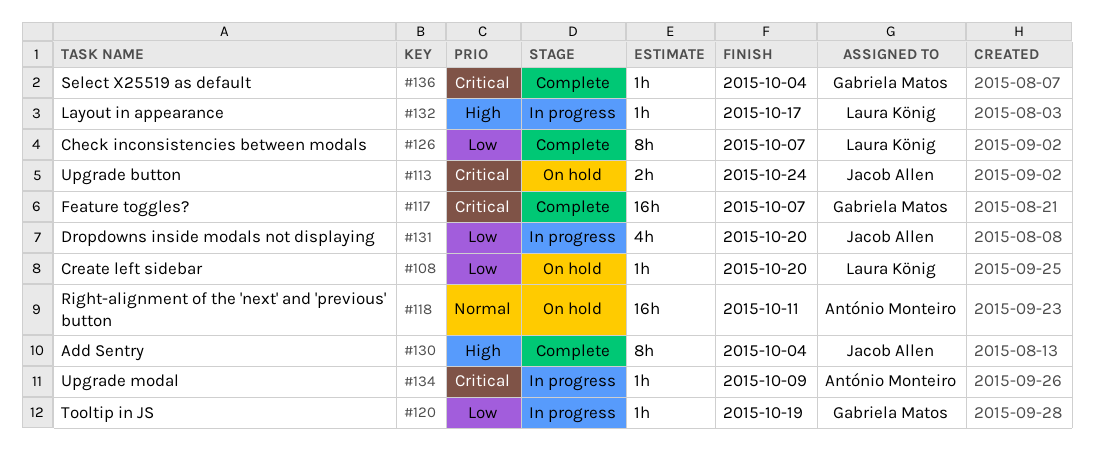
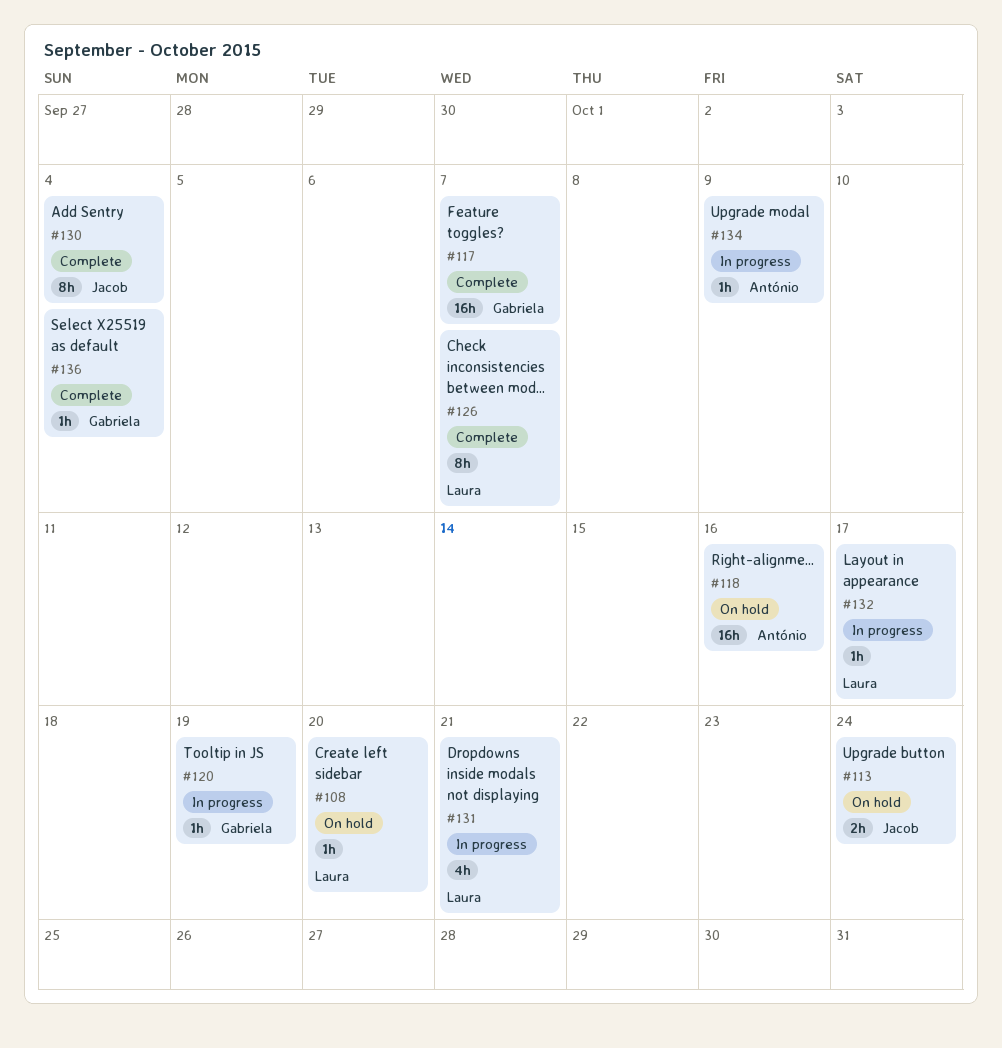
#118, due: Oct 11 -> Oct 16
#131, owner: Jacob Allen -> Laura König
#131, due: Oct 20 -> Oct 21

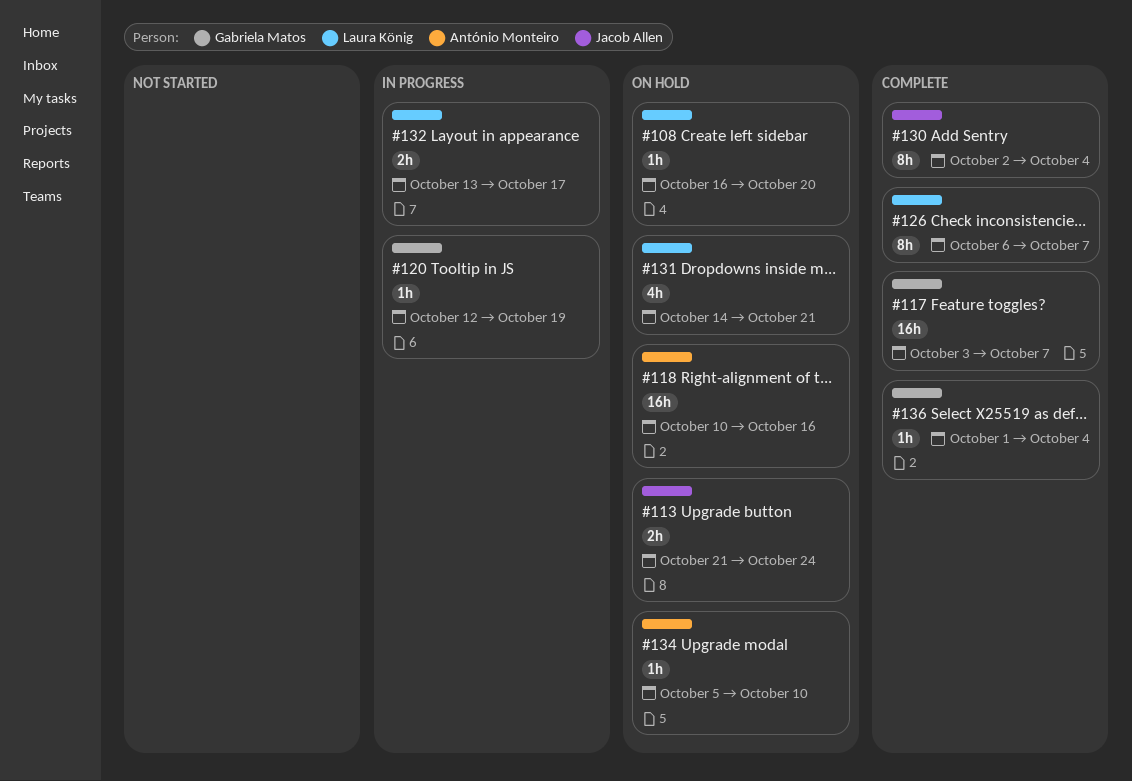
#131, status: In progress -> On hold
#132, estimate: 1h -> 2h
#134, status: In progress -> On hold
#134, due: Oct 9 -> Oct 10

